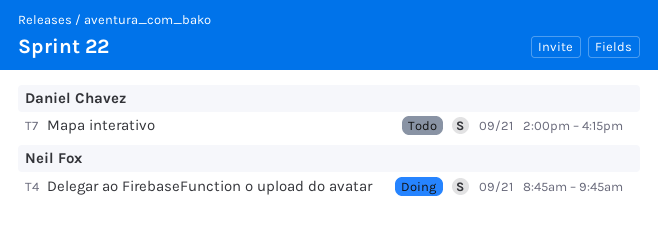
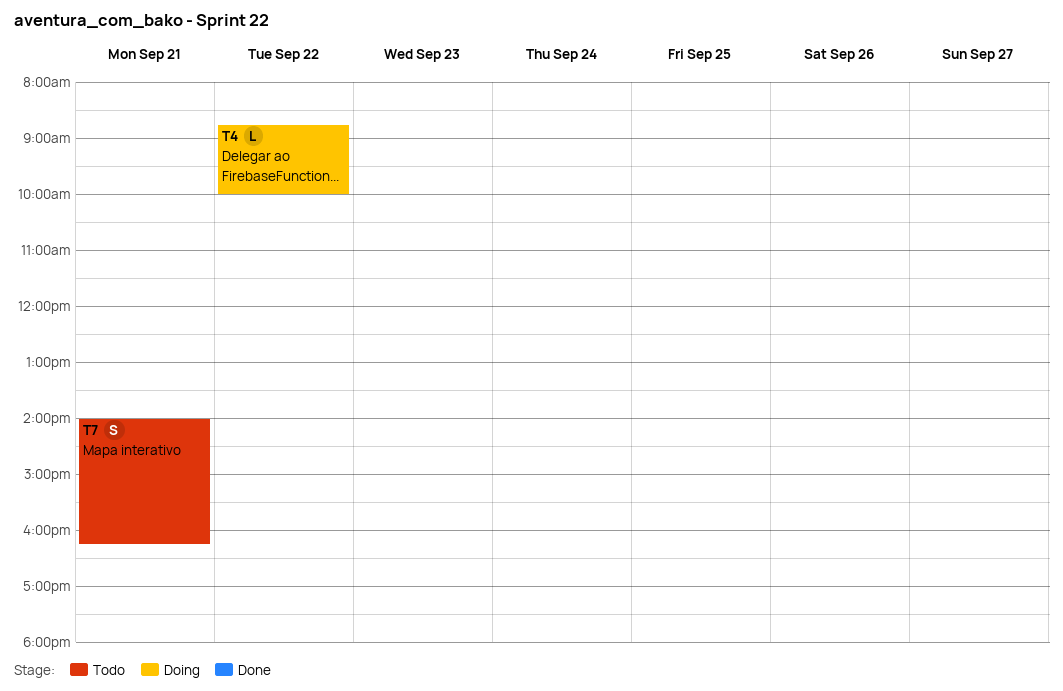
T4, estimate: S -> L
T4, day: Sep 21 -> Sep 22
T4, ends: 09:45 -> 10:00

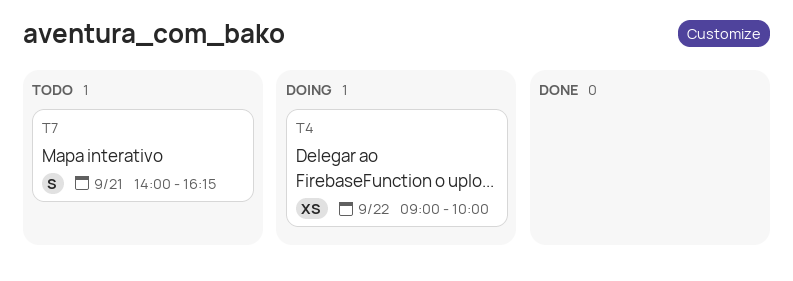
T4, estimate: L -> XS
T4, begins: 08:45 -> 09:00

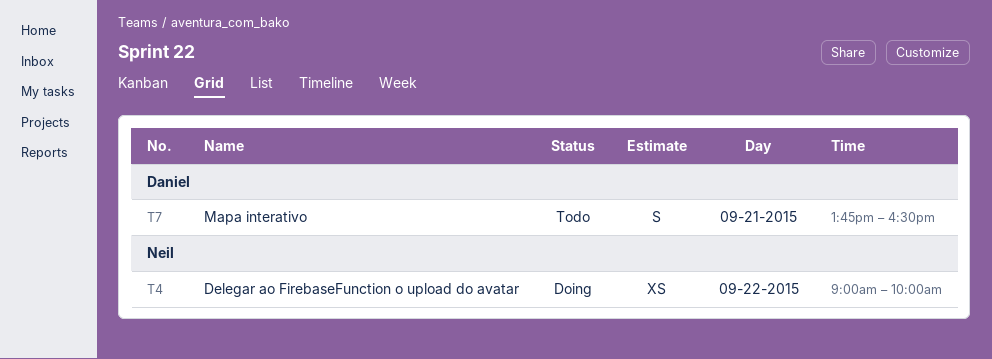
T7, begins: 14:00 -> 13:45
T7, ends: 16:15 -> 16:30

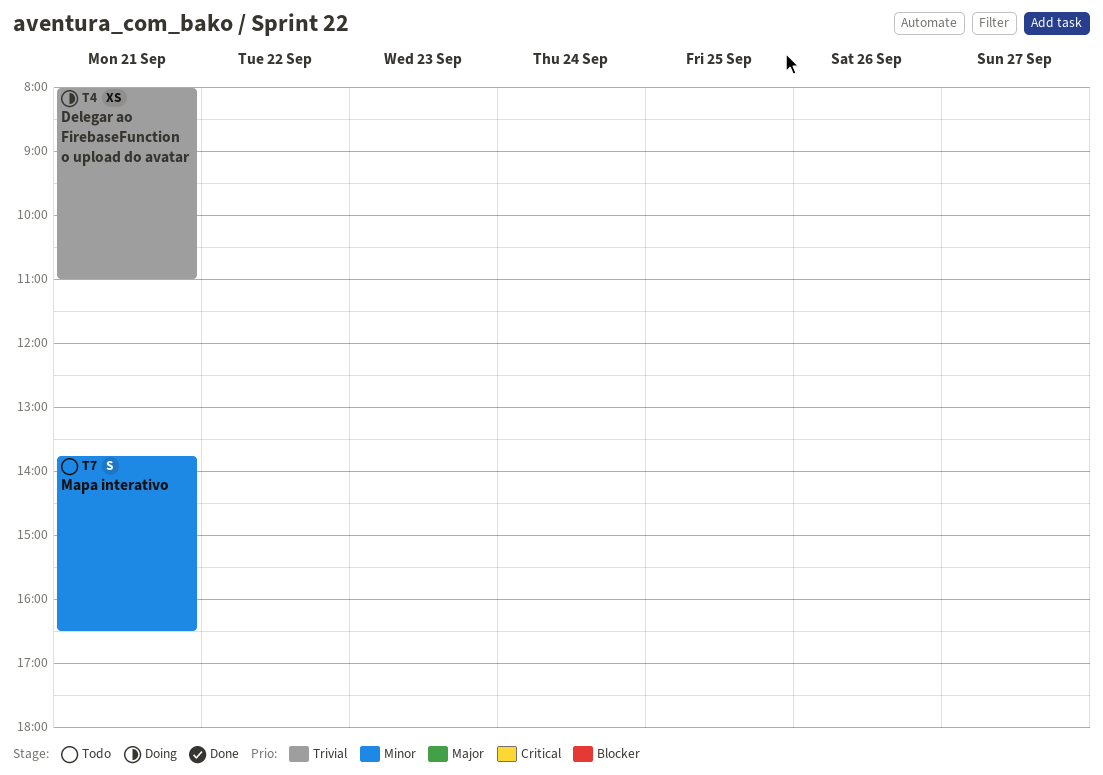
T4, day: Sep 22 -> Sep 21
T4, begins: 09:00 -> 08:00
T4, ends: 10:00 -> 11:00

